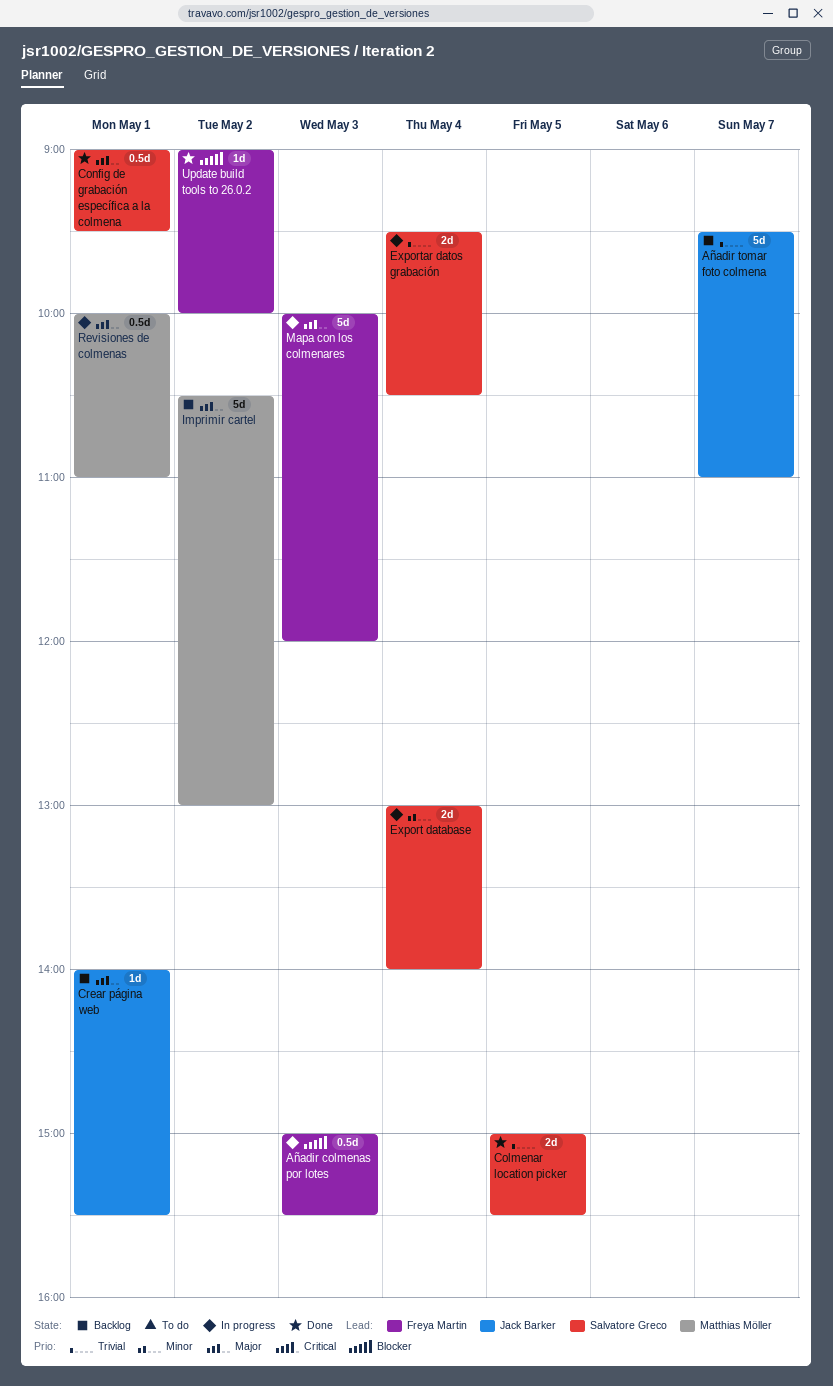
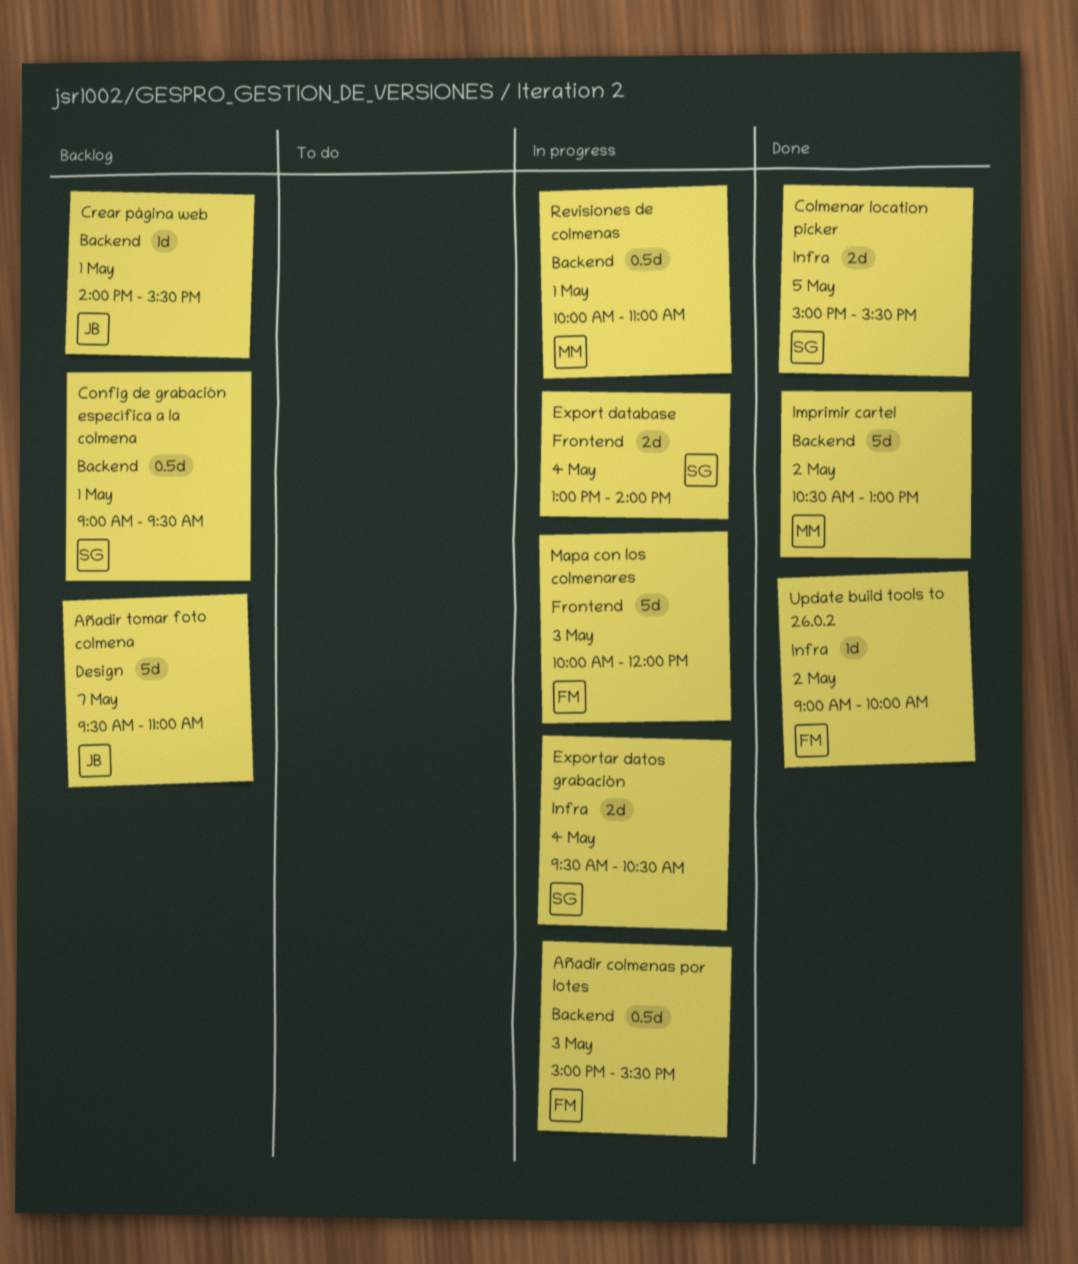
Config de grabación específica a la colmena, status: Done -> Backlog
Imprimir cartel, status: Backlog -> Done

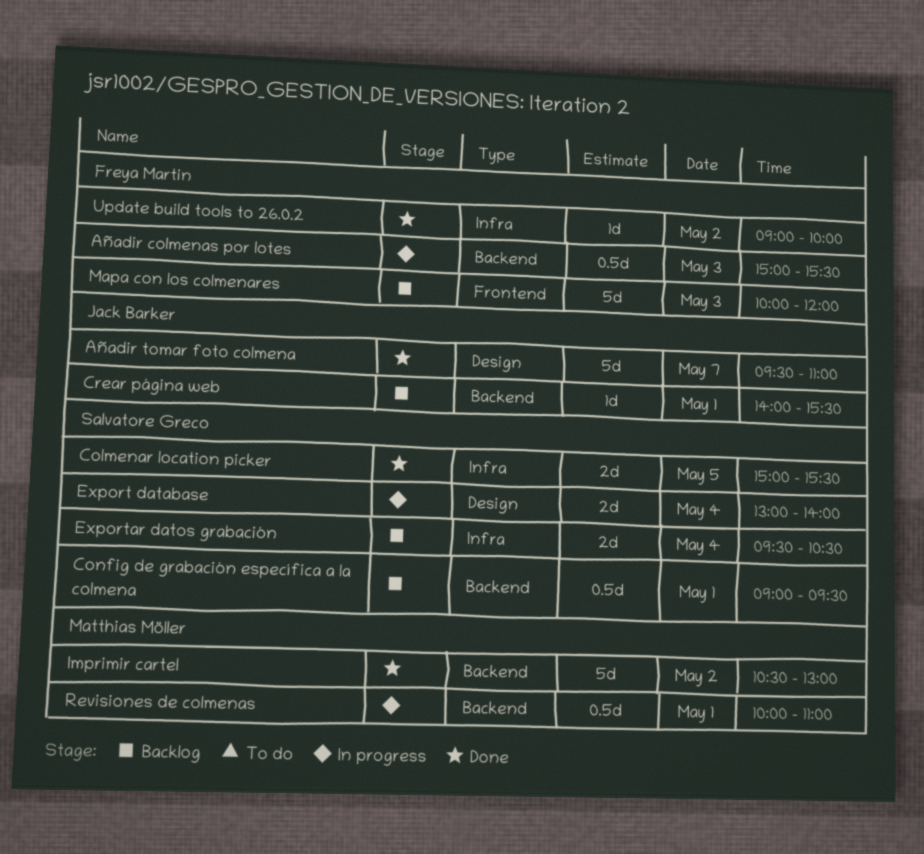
Añadir tomar foto colmena, status: Backlog -> Done
Export database, label: Frontend -> Design
Exportar datos grabación, status: In progress -> Backlog
Mapa con los colmenares, status: In progress -> Backlog

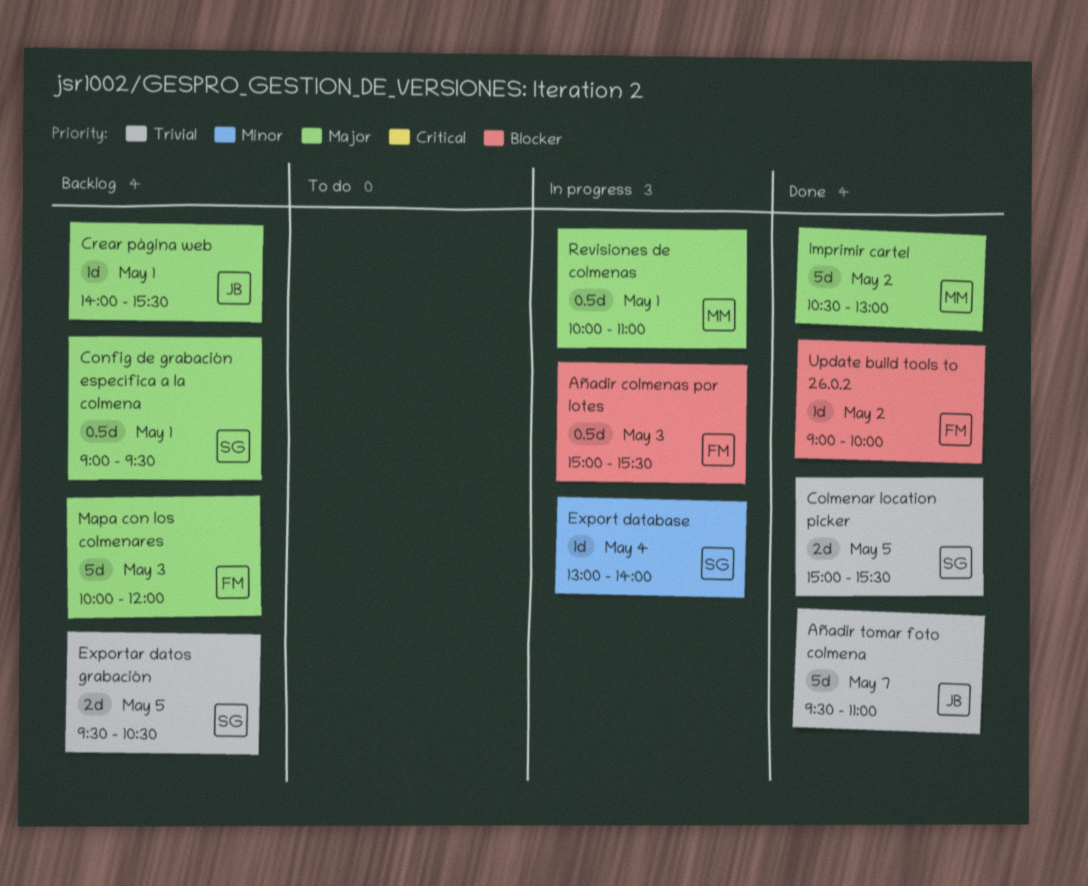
Export database, estimate: 2d -> 1d
Exportar datos grabación, day: May 4 -> May 5

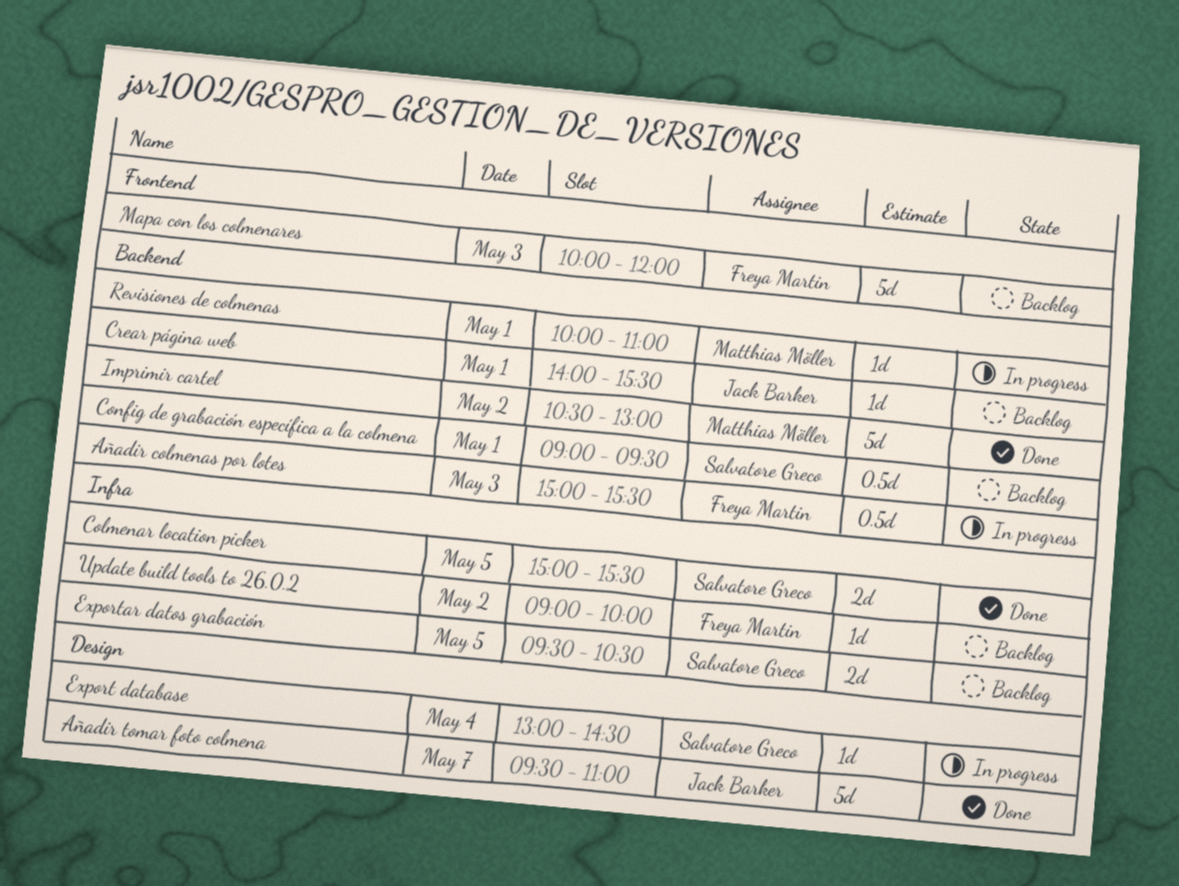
Export database, ends: 14:00 -> 14:30
Revisiones de colmenas, estimate: 0.5d -> 1d
Update build tools to 26.0.2, status: Done -> Backlog

